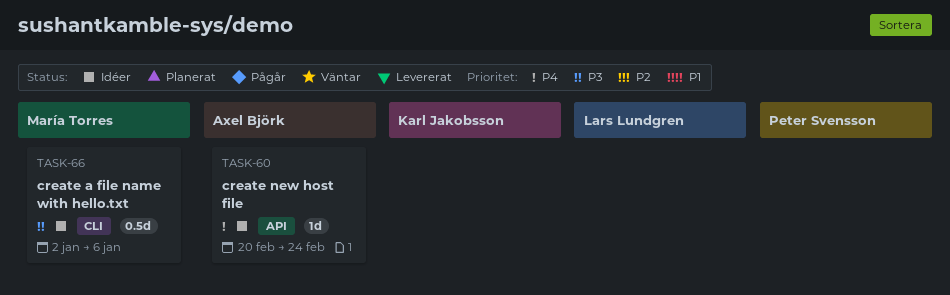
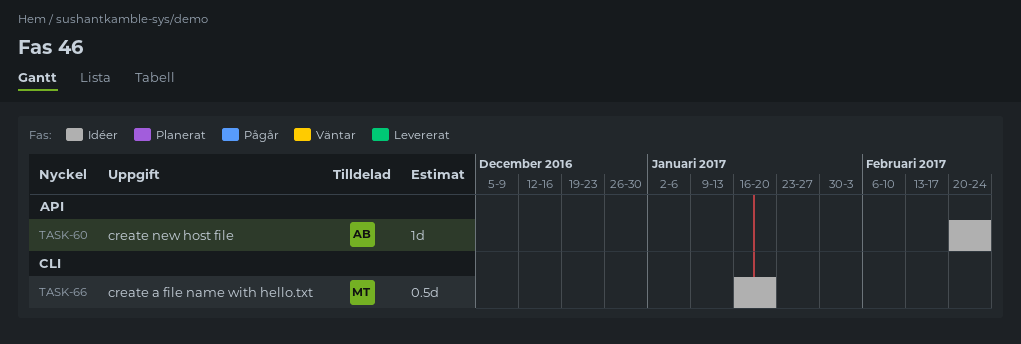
TASK-66, start: Jan 2 -> Jan 16
TASK-66, due: Jan 6 -> Jan 20

